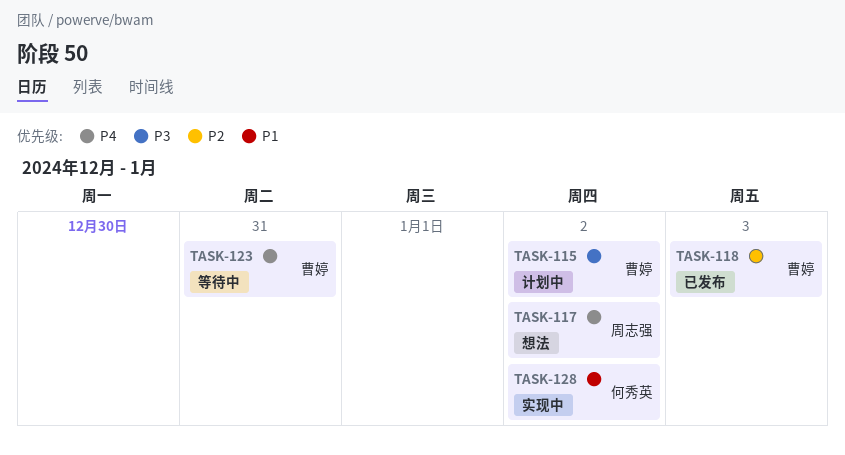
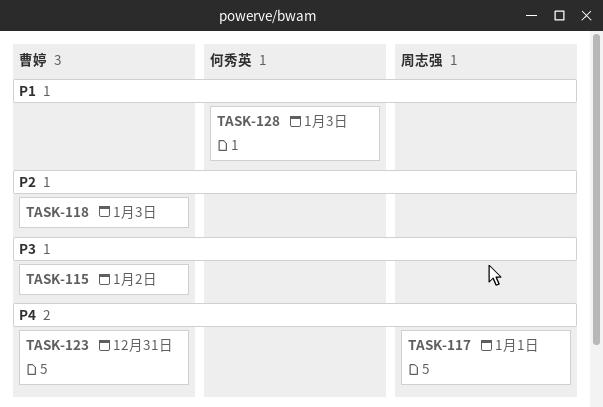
TASK-117, due: Jan 2 -> Jan 1
TASK-128, due: Jan 2 -> Jan 3

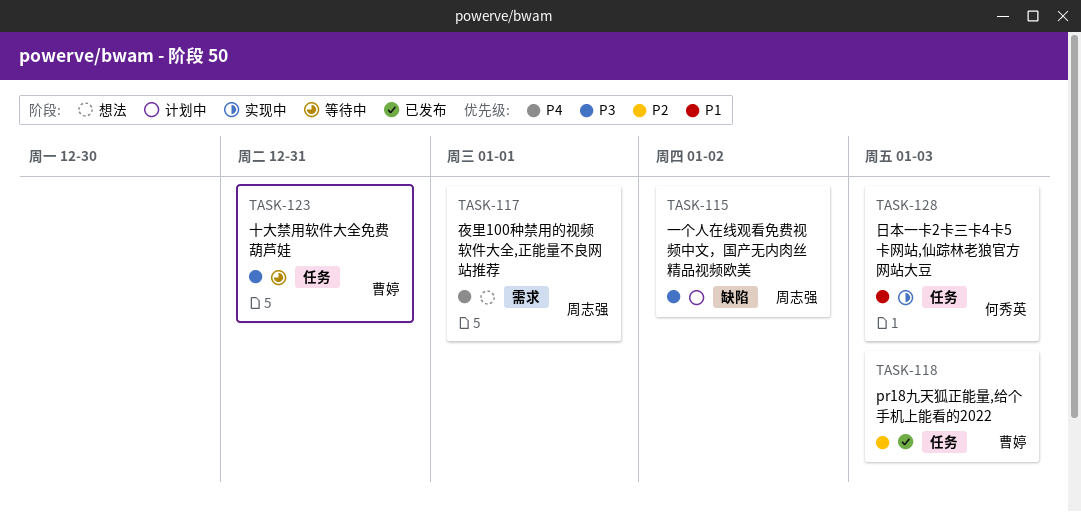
TASK-115, owner: 曹婷 -> 周志强
TASK-123, priority: P4 -> P3

